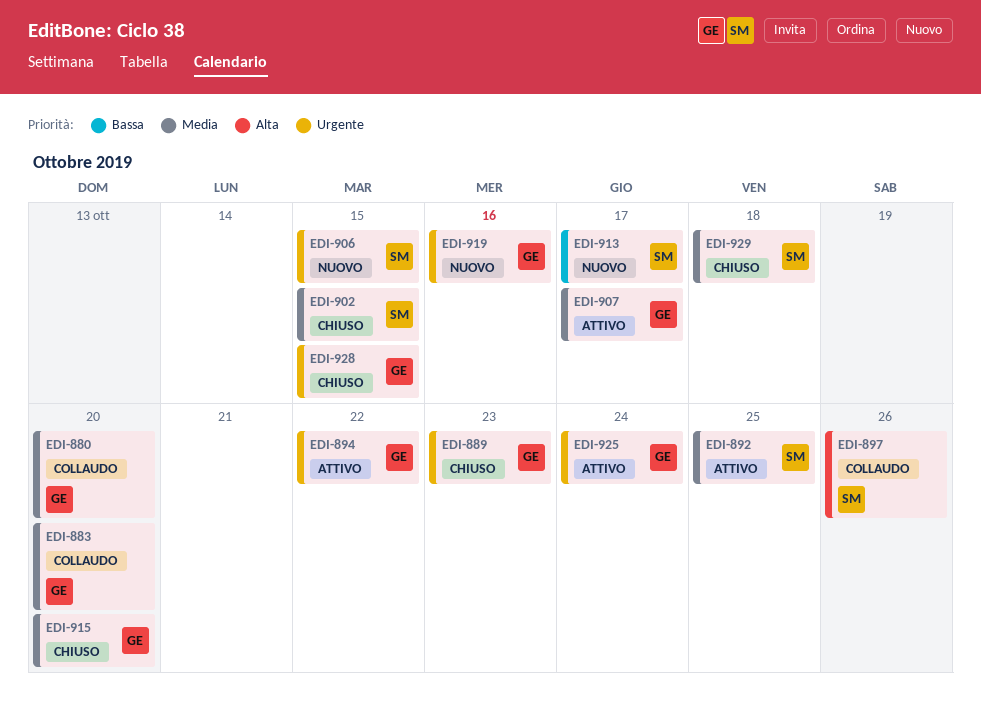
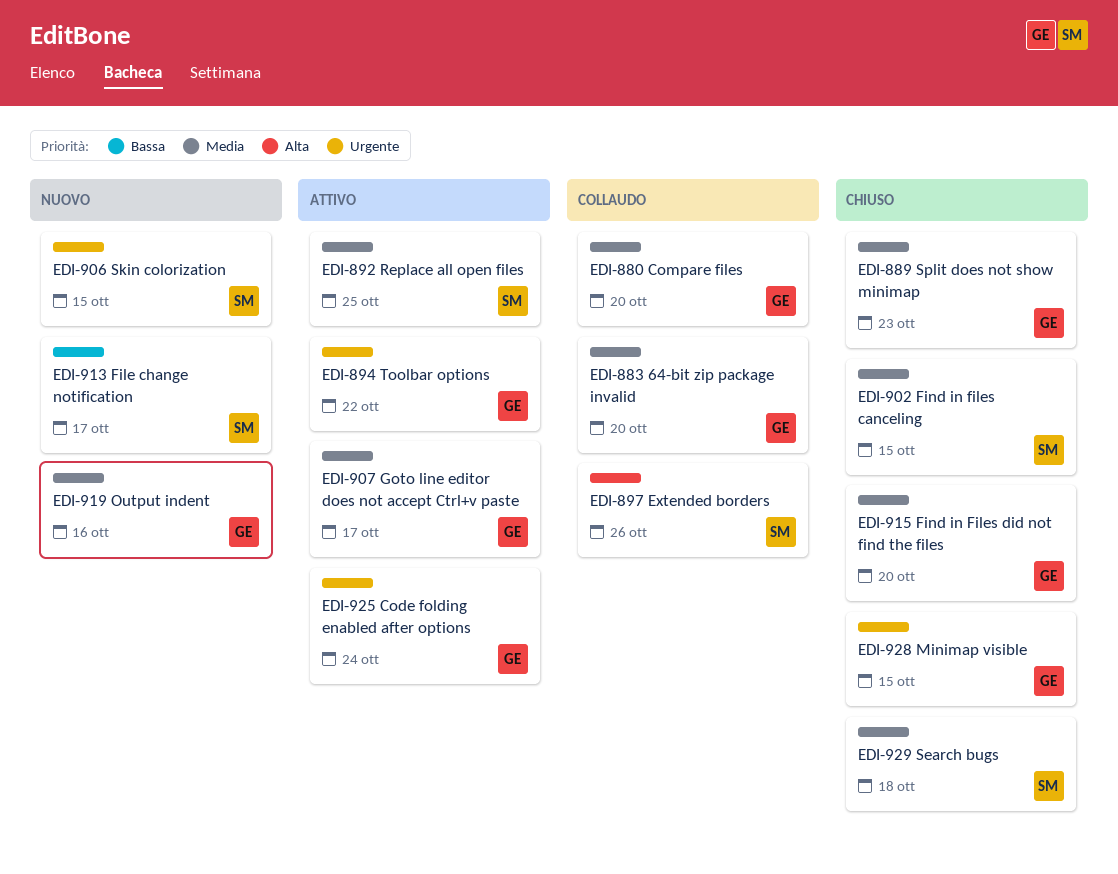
EDI-889, priority: Urgente -> Media
EDI-919, priority: Urgente -> Media

